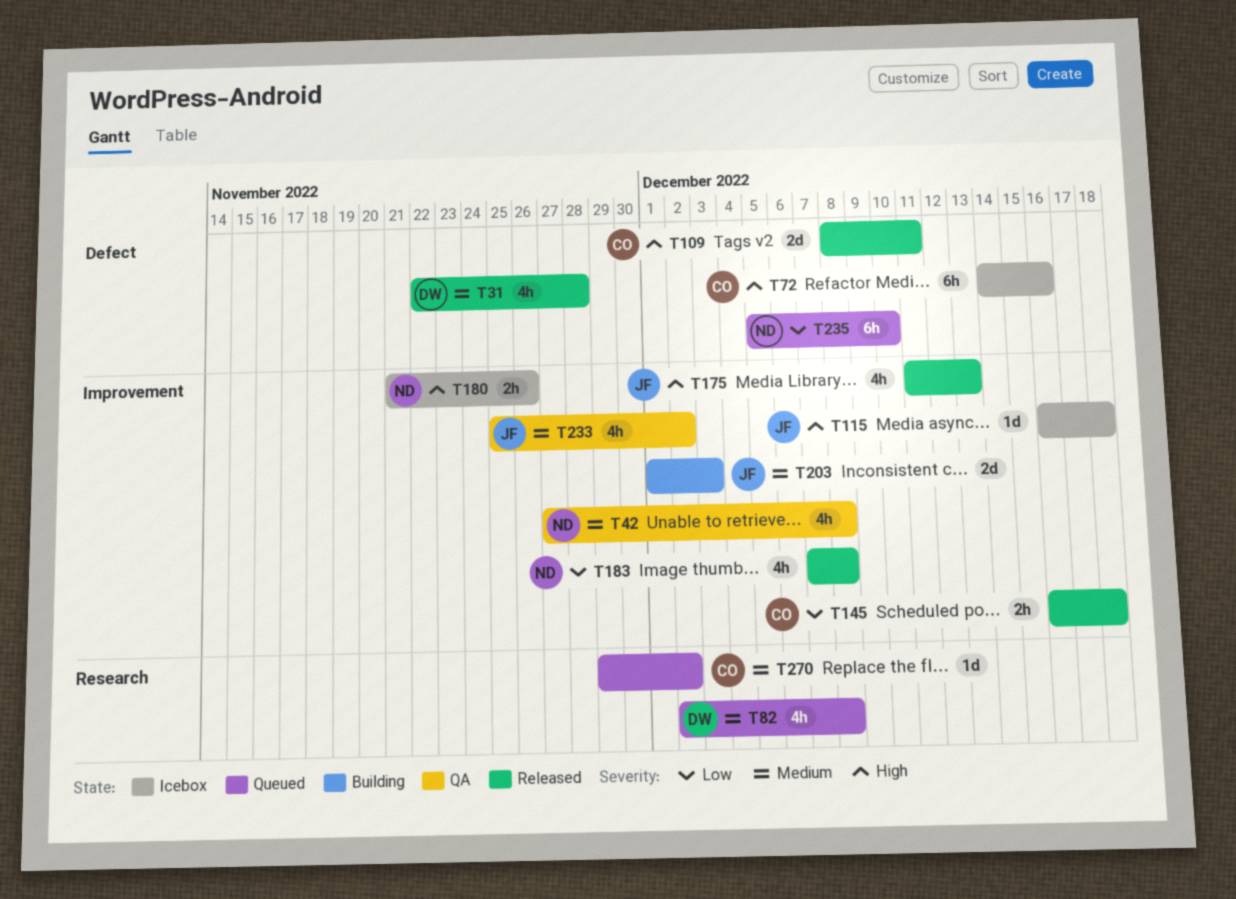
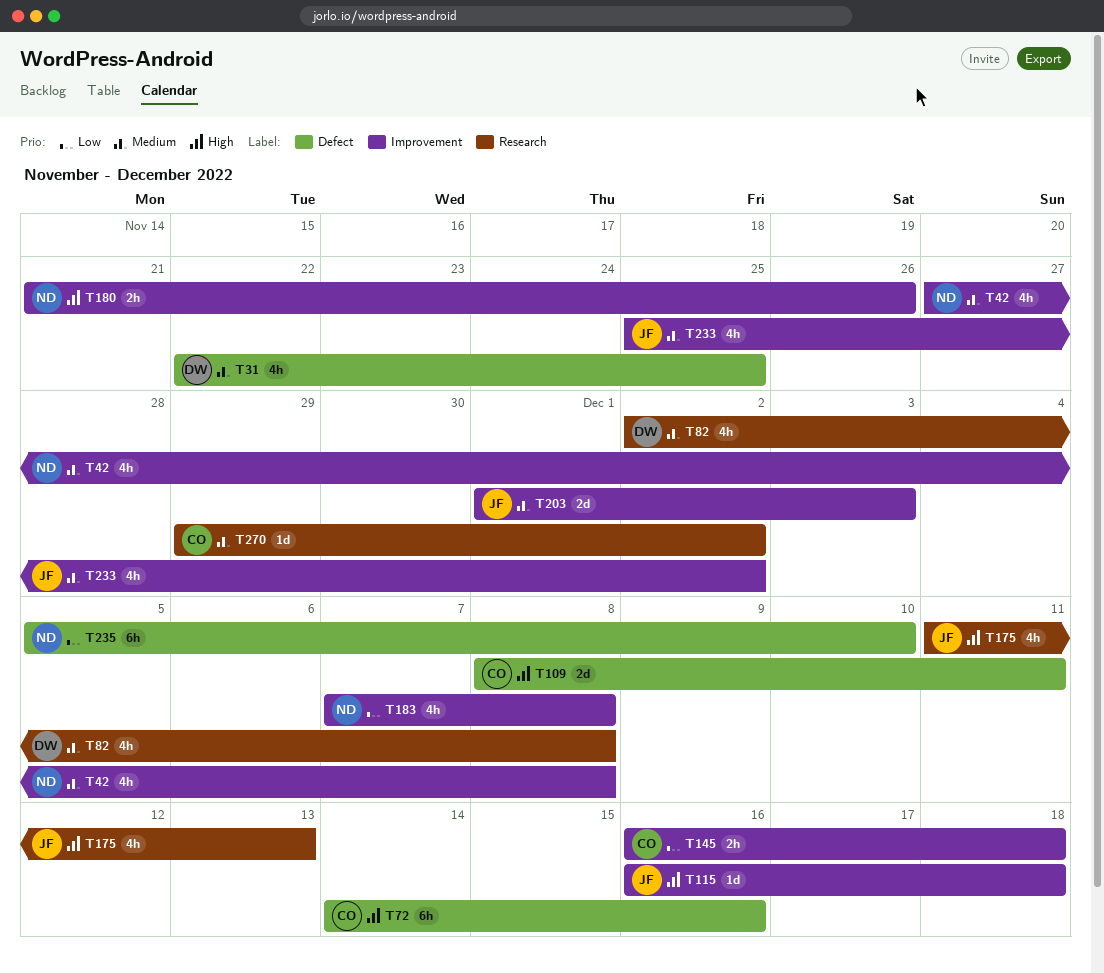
T31, due: Nov 28 -> Nov 25
T175, label: Improvement -> Research

